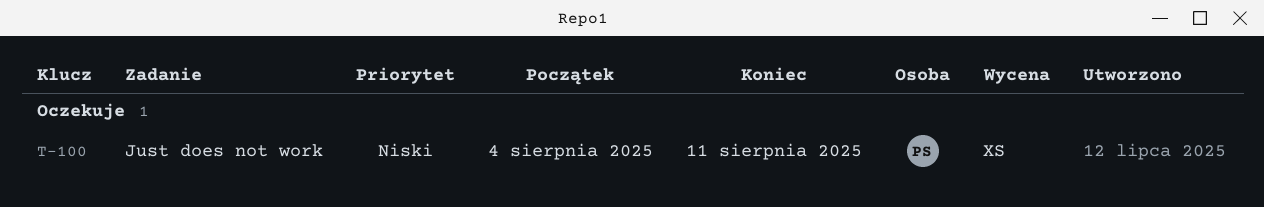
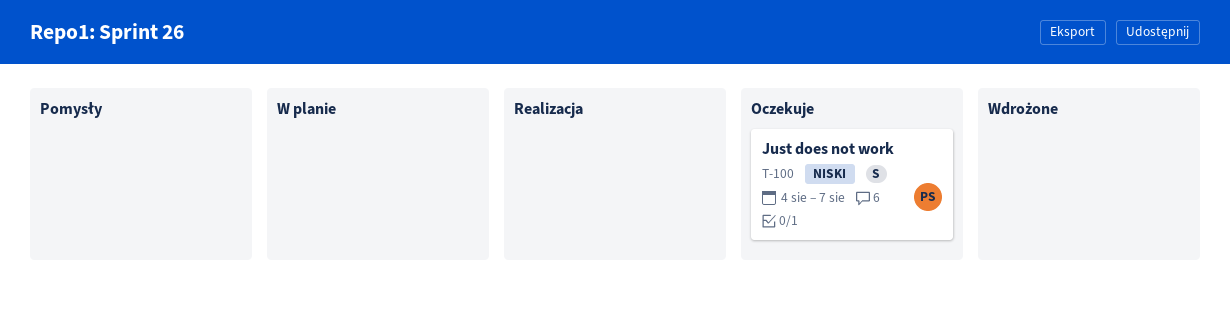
T-100, estimate: XS -> S
T-100, due: Aug 11 -> Aug 7

